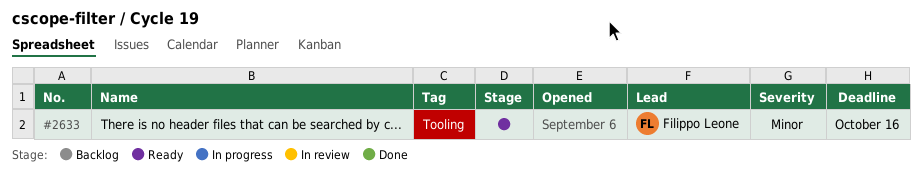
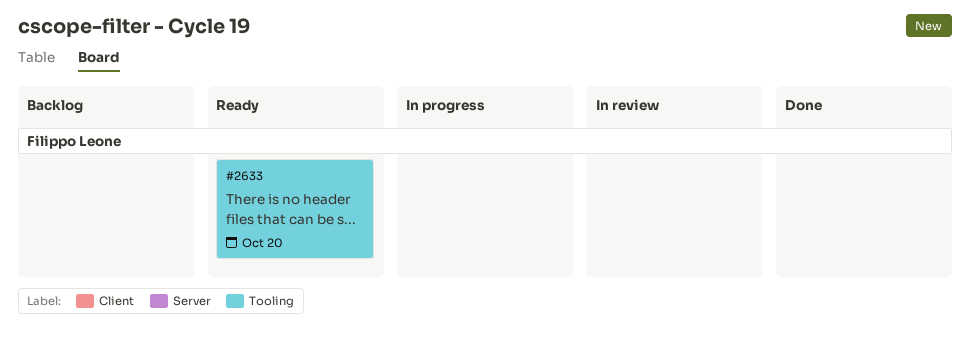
#2633, due: Oct 16 -> Oct 20

